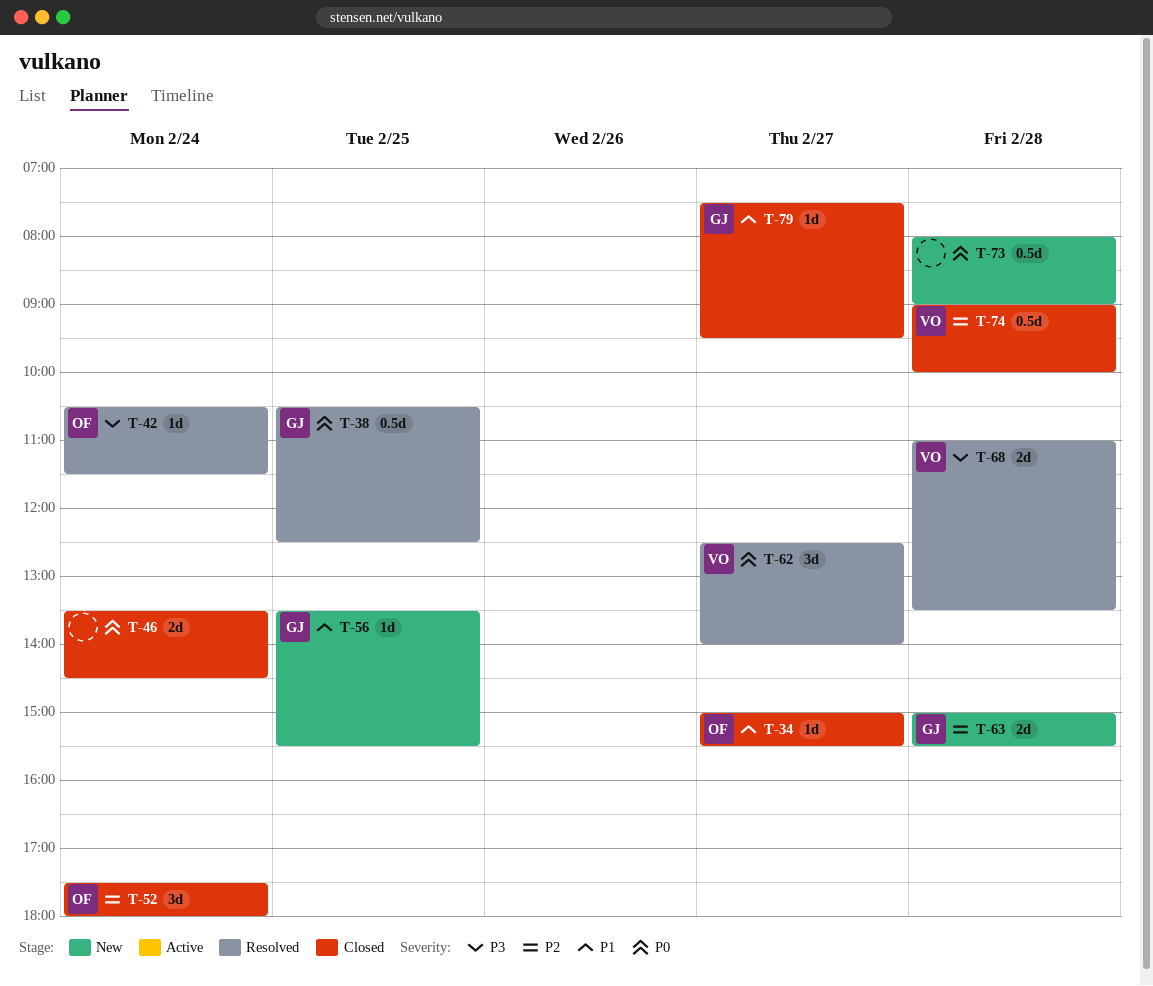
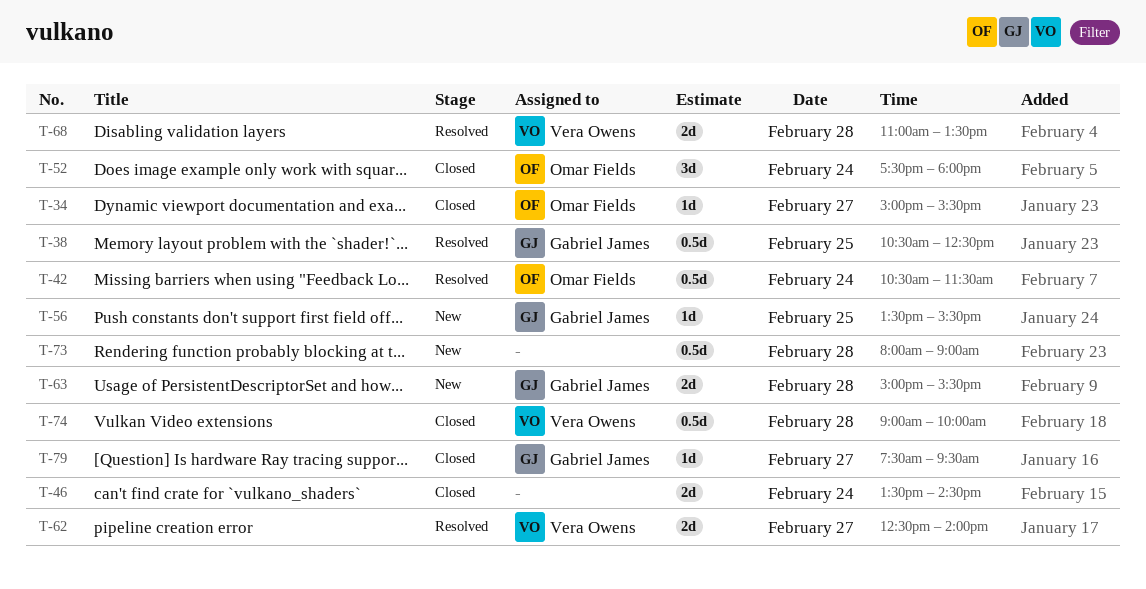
T-42, estimate: 1d -> 0.5d
T-62, estimate: 3d -> 2d

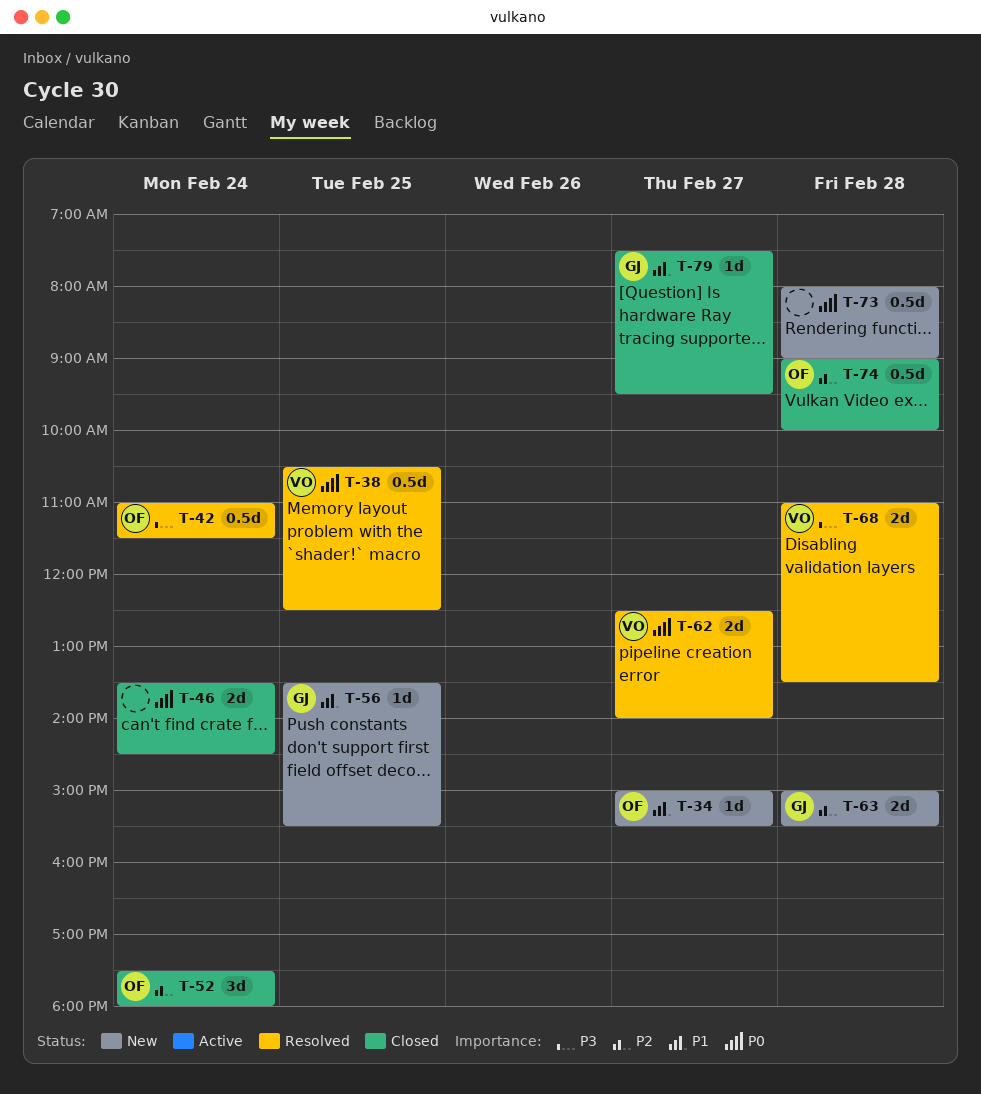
T-34, status: Closed -> New
T-38, owner: Gabriel James -> Vera Owens
T-42, begins: 10:30 -> 11:00
T-74, owner: Vera Owens -> Omar Fields

